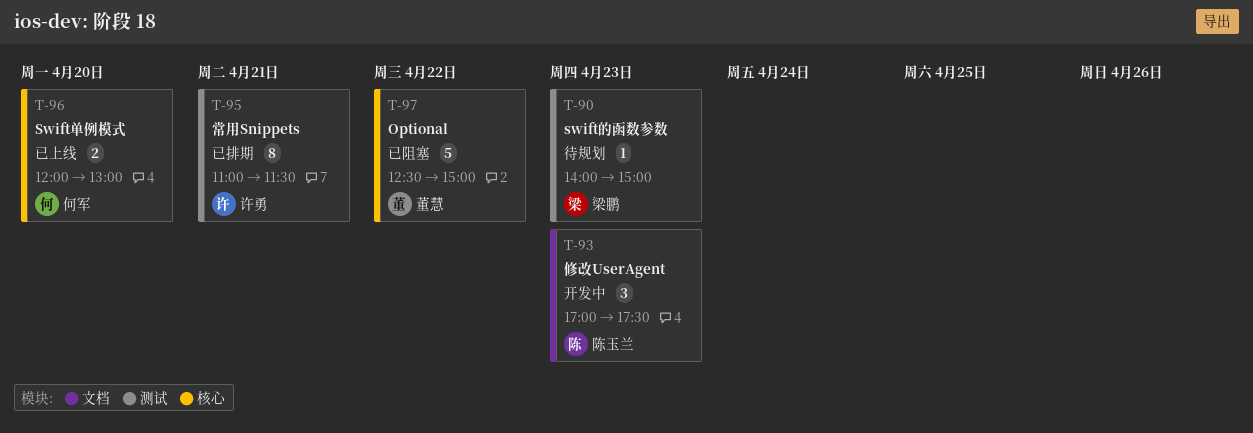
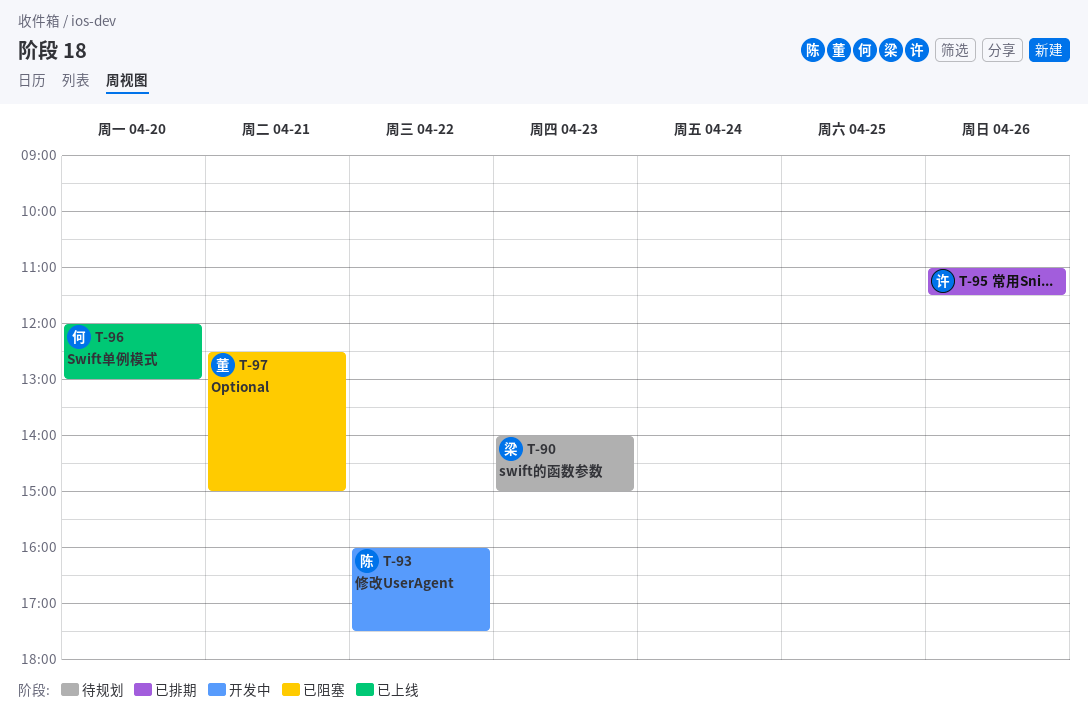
T-93, day: Apr 23 -> Apr 22
T-93, begins: 17:00 -> 16:00
T-95, day: Apr 21 -> Apr 26
T-97, day: Apr 22 -> Apr 21

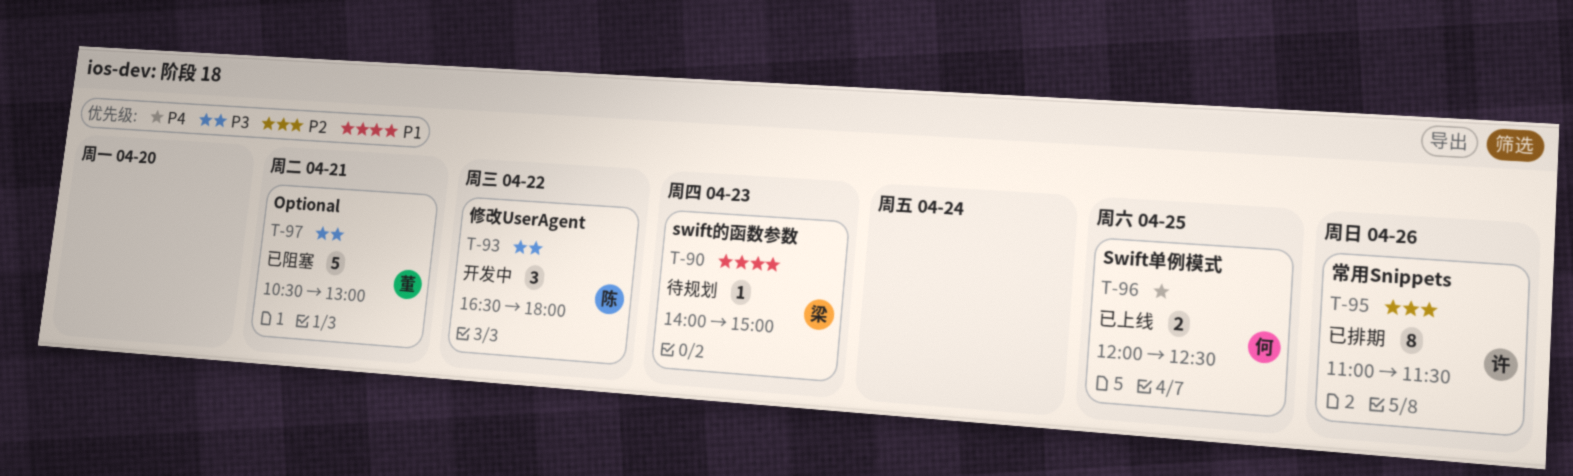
T-93, begins: 16:00 -> 16:30
T-93, ends: 17:30 -> 18:00
T-96, day: Apr 20 -> Apr 25
T-96, ends: 13:00 -> 12:30
T-97, begins: 12:30 -> 10:30
T-97, ends: 15:00 -> 13:00

